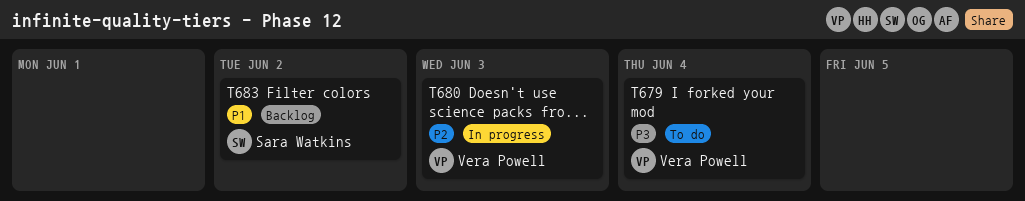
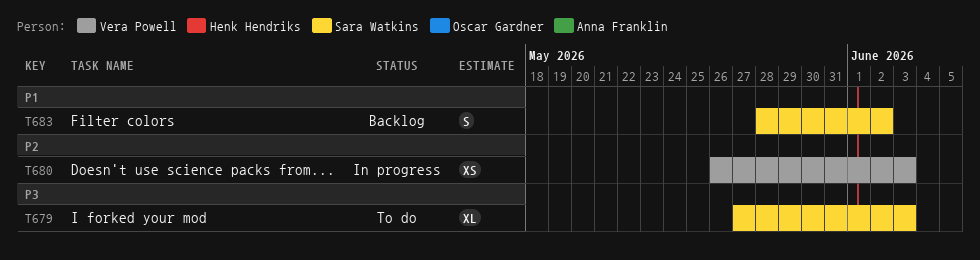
T679, owner: Vera Powell -> Sara Watkins
T679, due: Jun 4 -> Jun 3

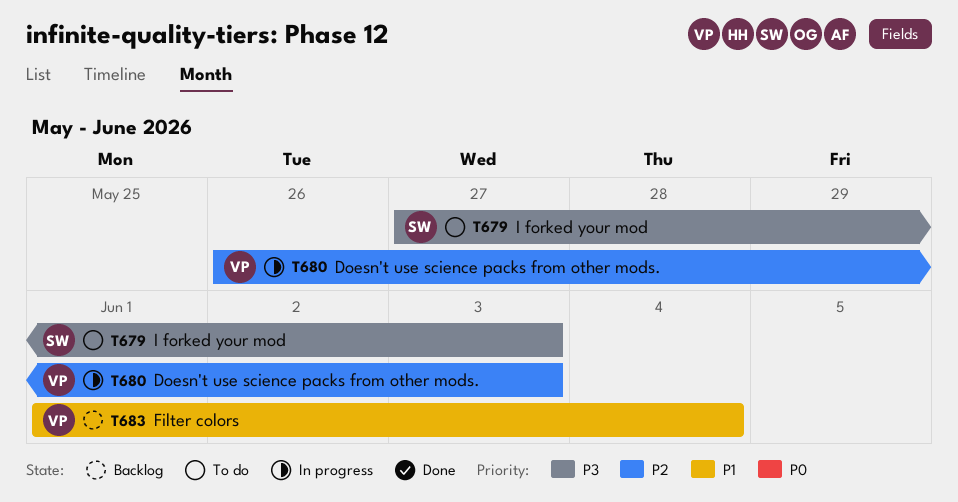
T683, owner: Sara Watkins -> Vera Powell
T683, start: May 28 -> Jun 1
T683, due: Jun 2 -> Jun 4

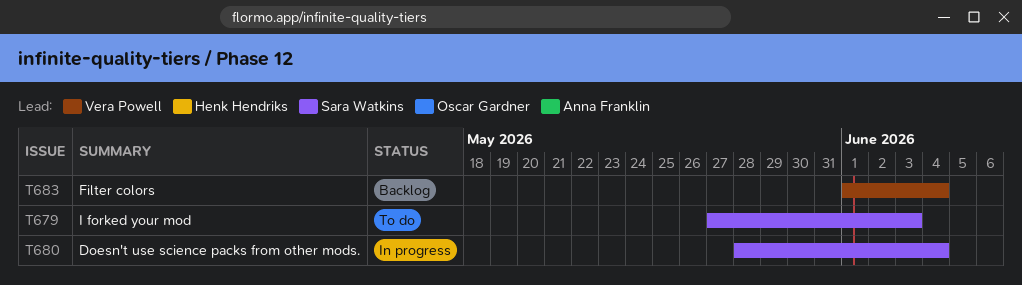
T680, owner: Vera Powell -> Sara Watkins
T680, start: May 26 -> May 28
T680, due: Jun 3 -> Jun 4

